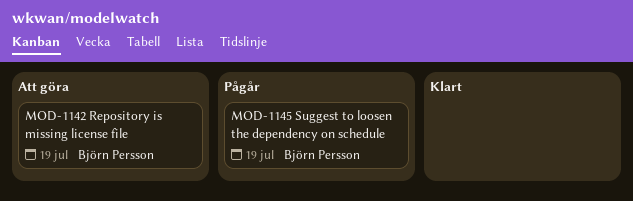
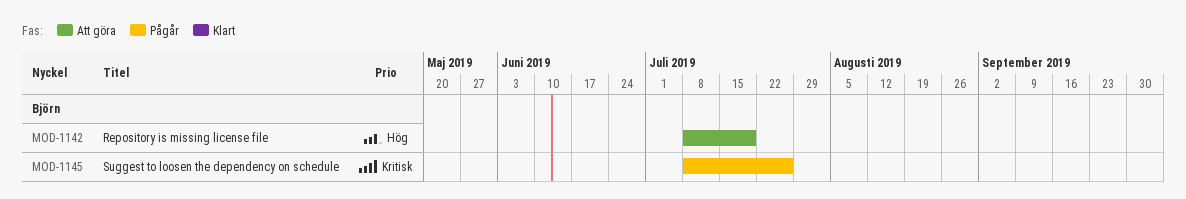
MOD-1145, due: Jul 19 -> Jul 26

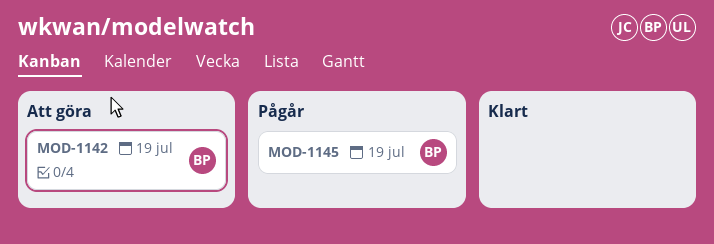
MOD-1145, due: Jul 26 -> Jul 19

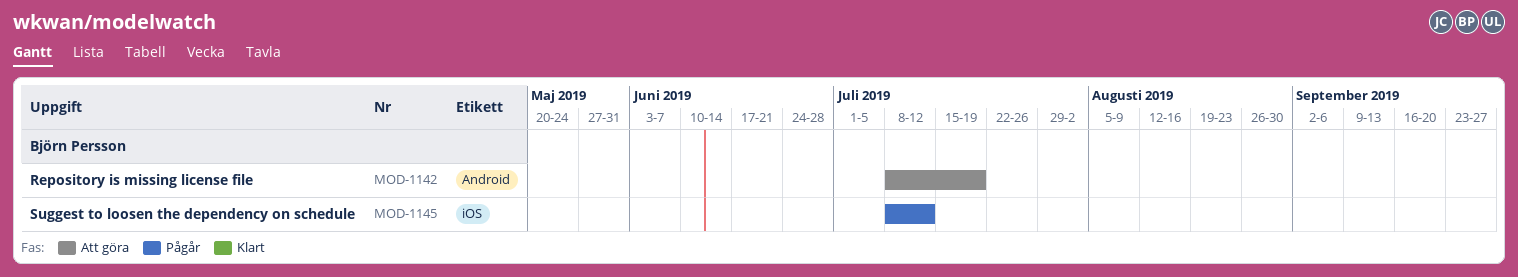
MOD-1145, due: Jul 19 -> Jul 12

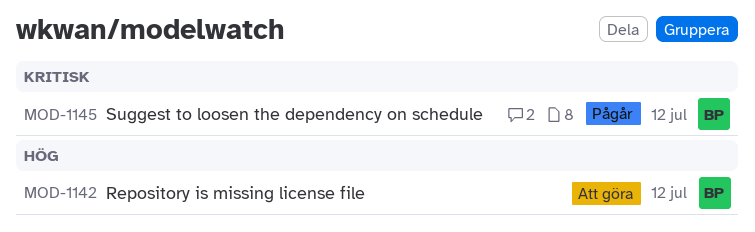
MOD-1142, due: Jul 19 -> Jul 12

